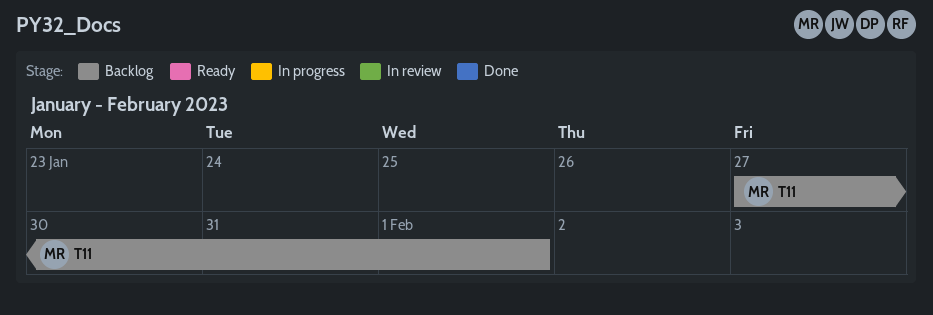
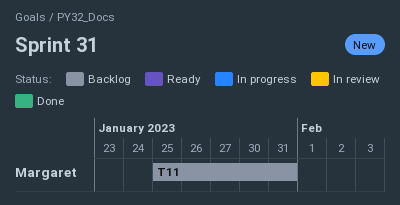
T11, start: Jan 27 -> Jan 25
T11, due: Feb 1 -> Jan 31

